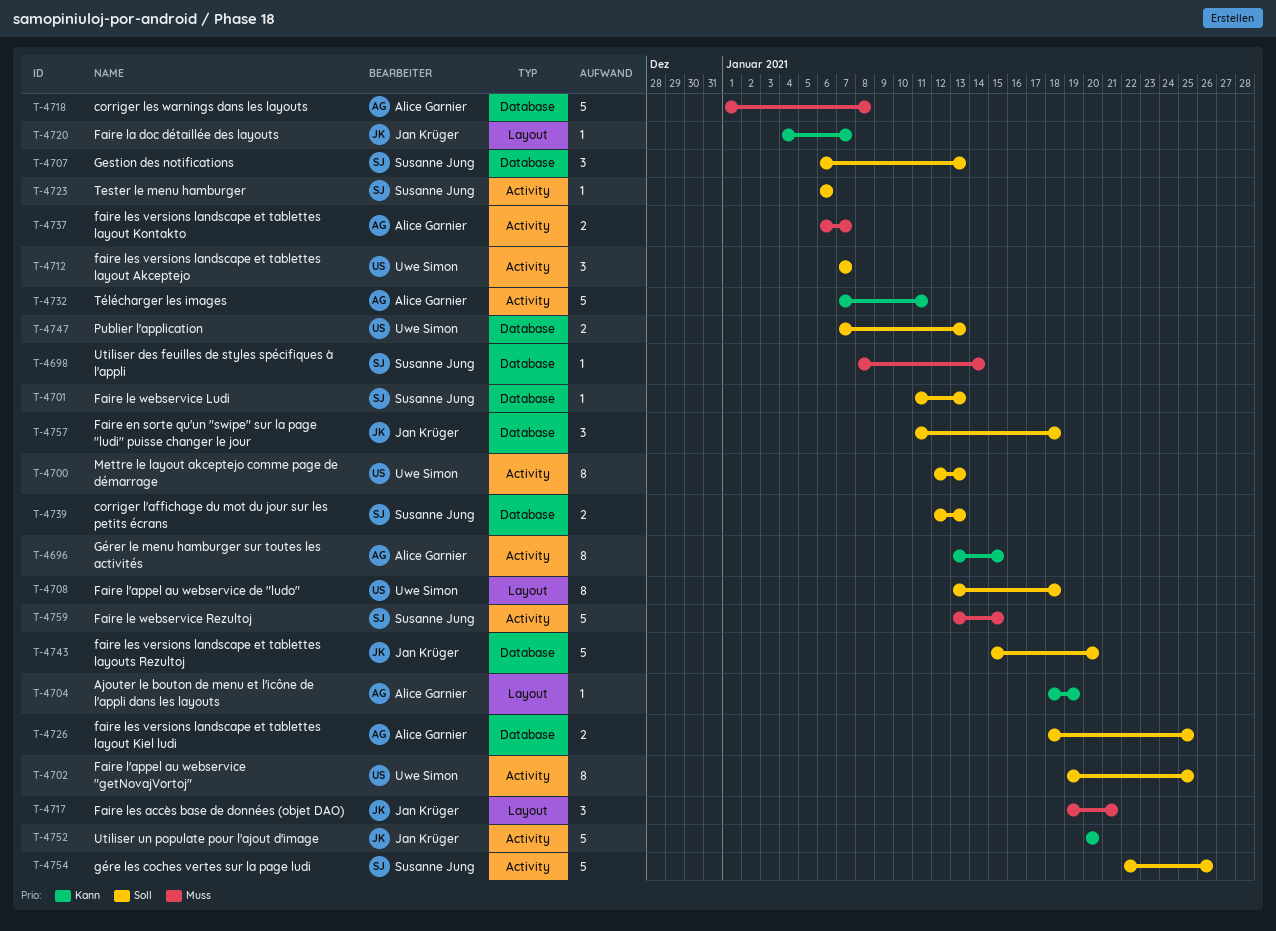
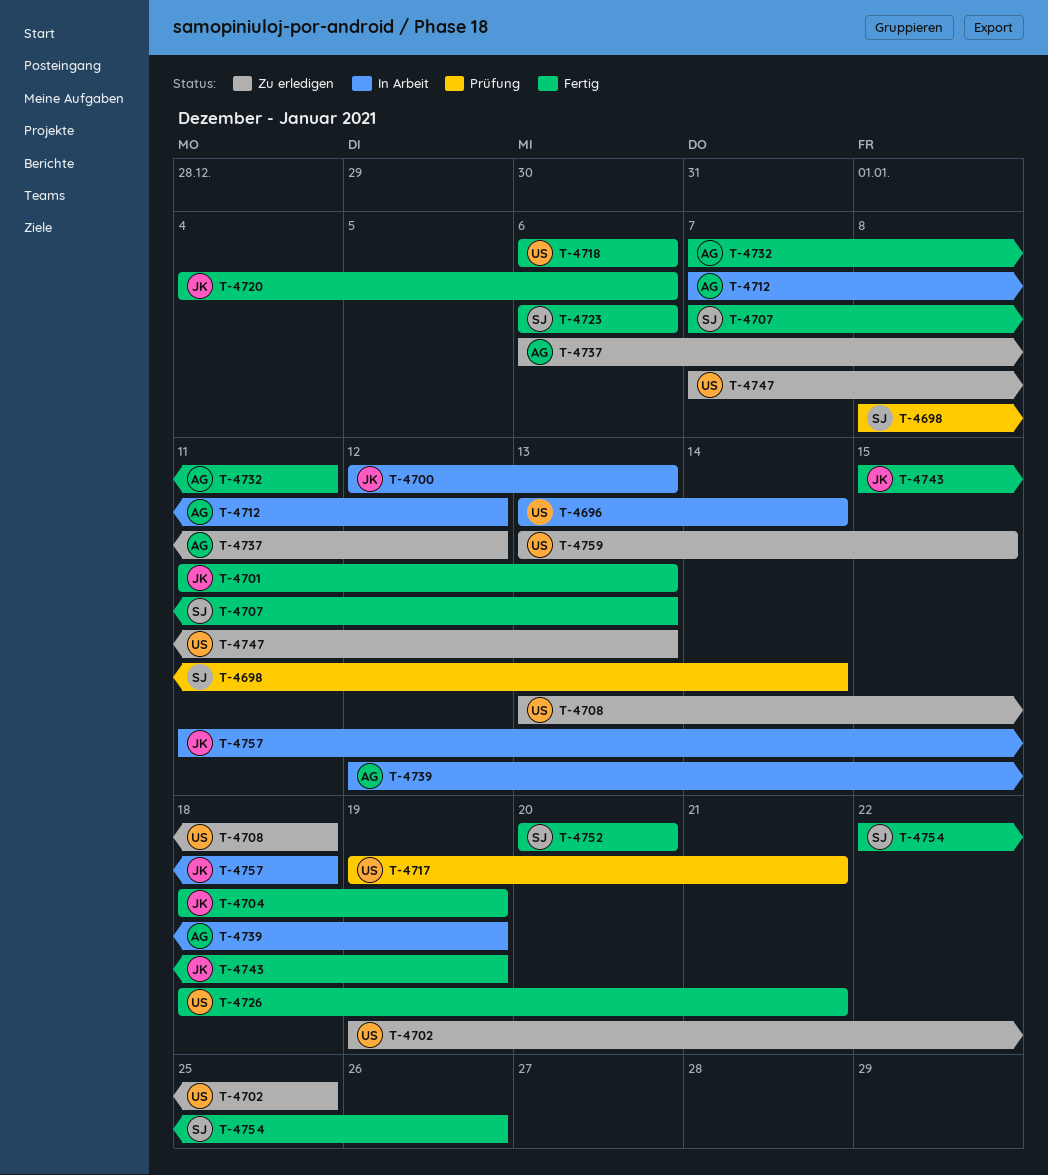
T-4696, owner: Alice Garnier -> Uwe Simon
T-4696, due: Jan 15 -> Jan 14
T-4700, owner: Uwe Simon -> Jan Krüger
T-4701, owner: Susanne Jung -> Jan Krüger
T-4704, owner: Alice Garnier -> Jan Krüger
T-4707, start: Jan 6 -> Jan 7
T-4712, owner: Uwe Simon -> Alice Garnier
T-4712, due: Jan 7 -> Jan 12
T-4717, owner: Jan Krüger -> Uwe Simon
T-4718, owner: Alice Garnier -> Uwe Simon
T-4718, start: Jan 1 -> Jan 6
T-4718, due: Jan 8 -> Jan 6
T-4720, due: Jan 7 -> Jan 6
T-4726, owner: Alice Garnier -> Uwe Simon
T-4726, due: Jan 25 -> Jan 21
T-4737, due: Jan 7 -> Jan 12
T-4739, owner: Susanne Jung -> Alice Garnier
T-4739, due: Jan 13 -> Jan 19
T-4743, due: Jan 20 -> Jan 19
T-4752, owner: Jan Krüger -> Susanne Jung
T-4759, owner: Susanne Jung -> Uwe Simon

